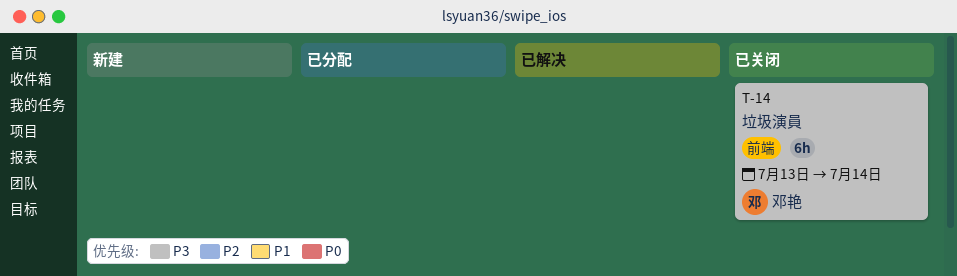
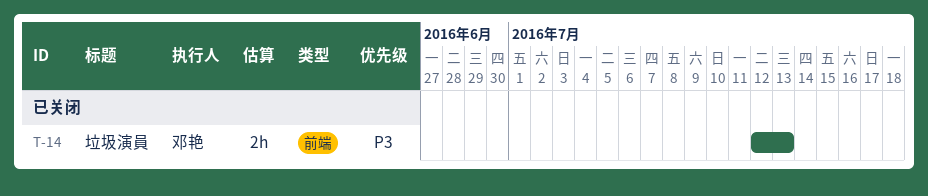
T-14, estimate: 6h -> 2h
T-14, start: Jul 13 -> Jul 12
T-14, due: Jul 14 -> Jul 13

